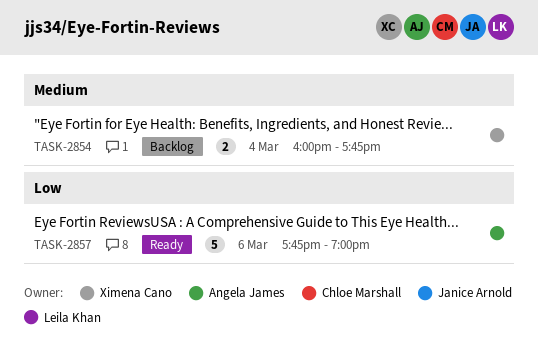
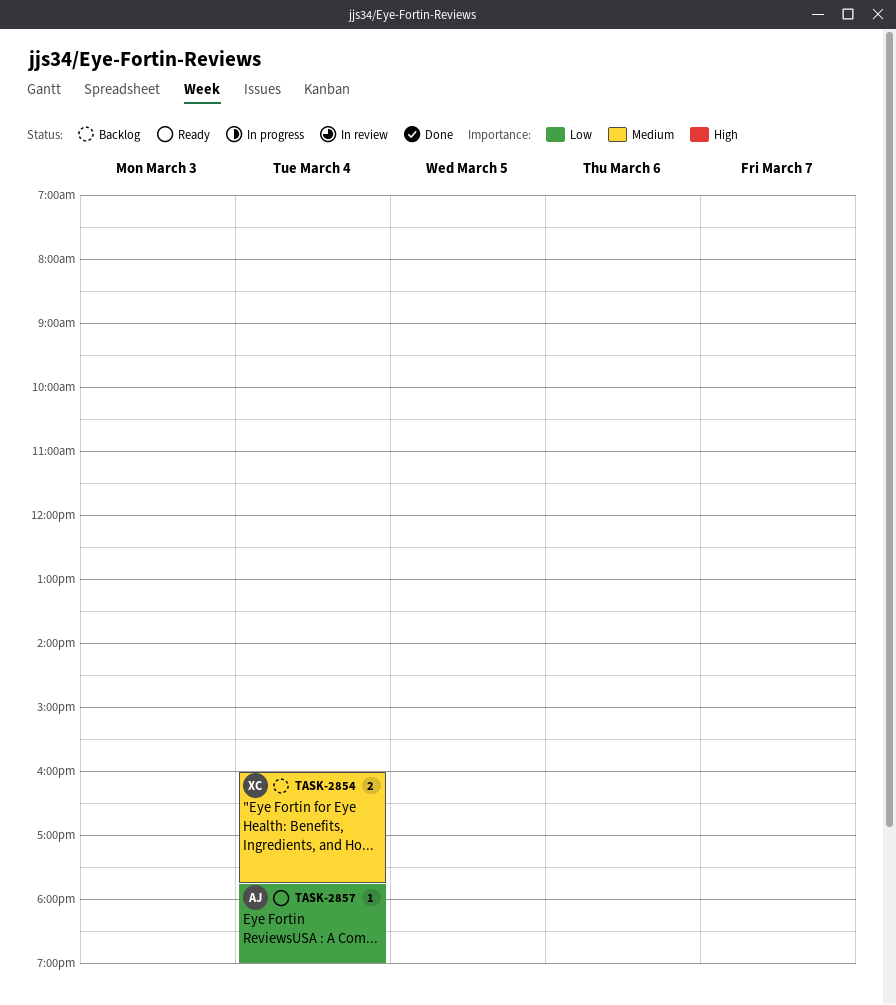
TASK-2857, estimate: 5 -> 1
TASK-2857, day: Mar 6 -> Mar 4

